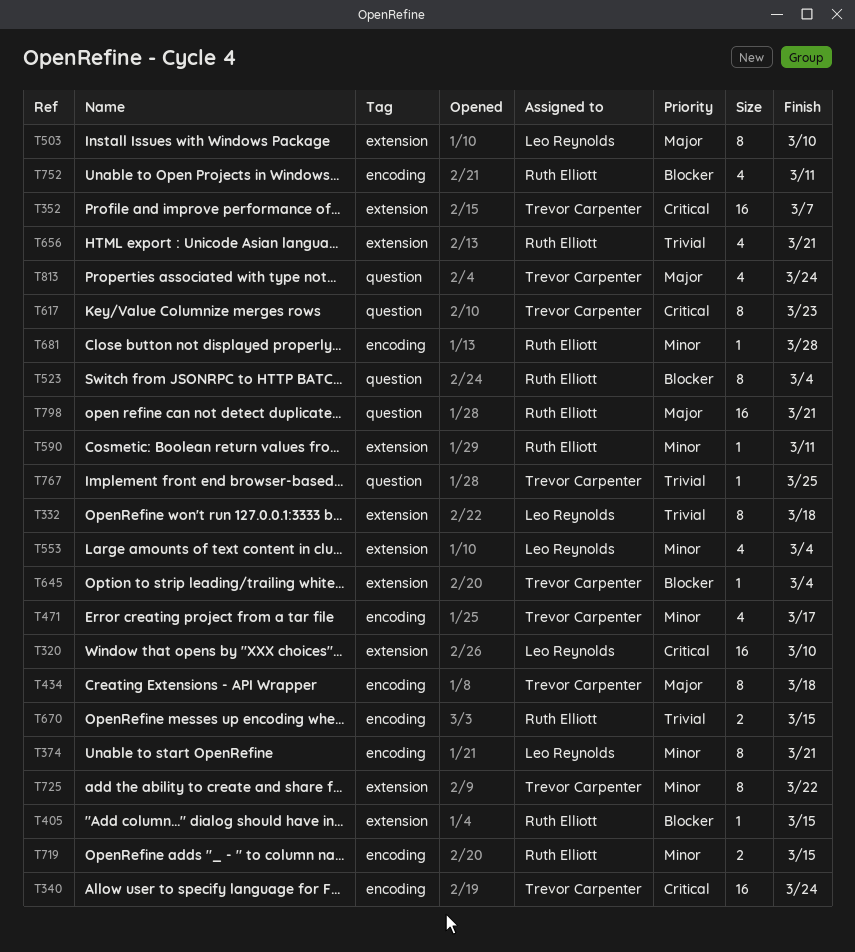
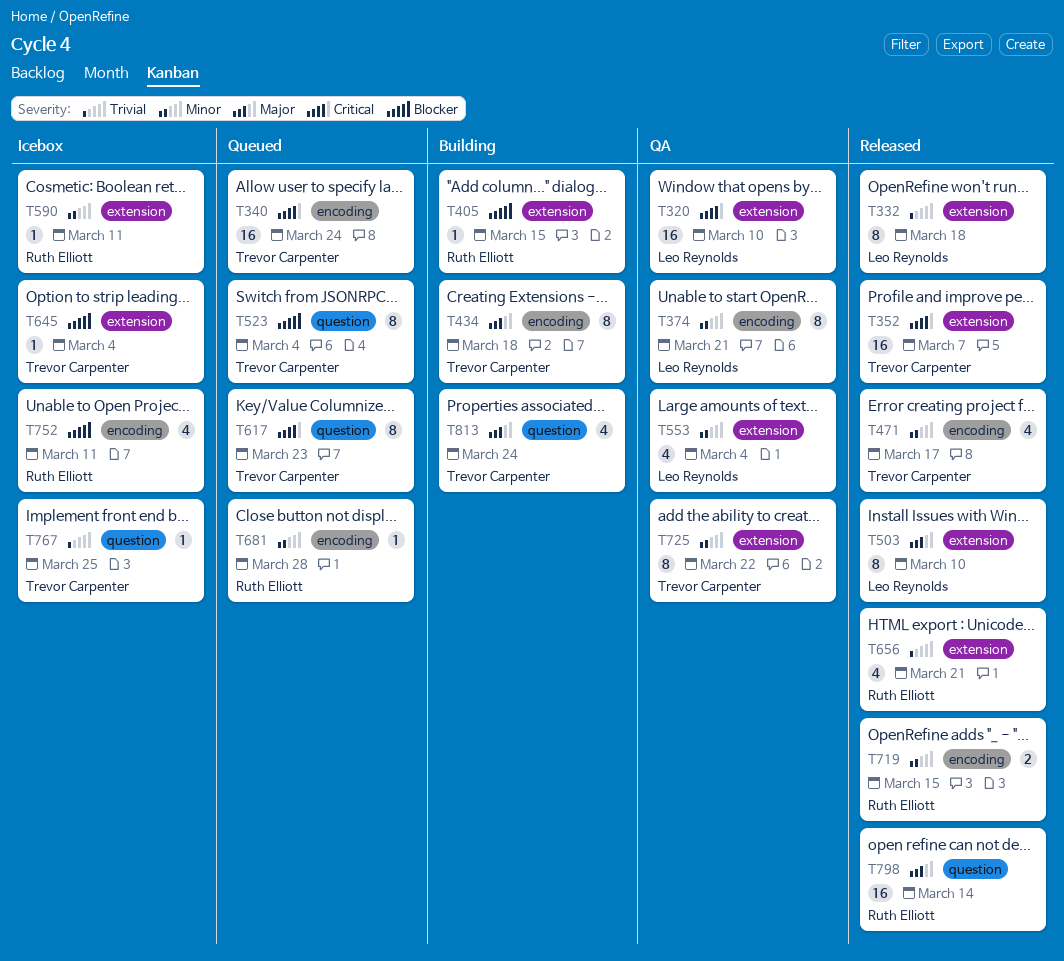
T523, owner: Ruth Elliott -> Trevor Carpenter
T670: present -> none
T798, due: Mar 21 -> Mar 14

